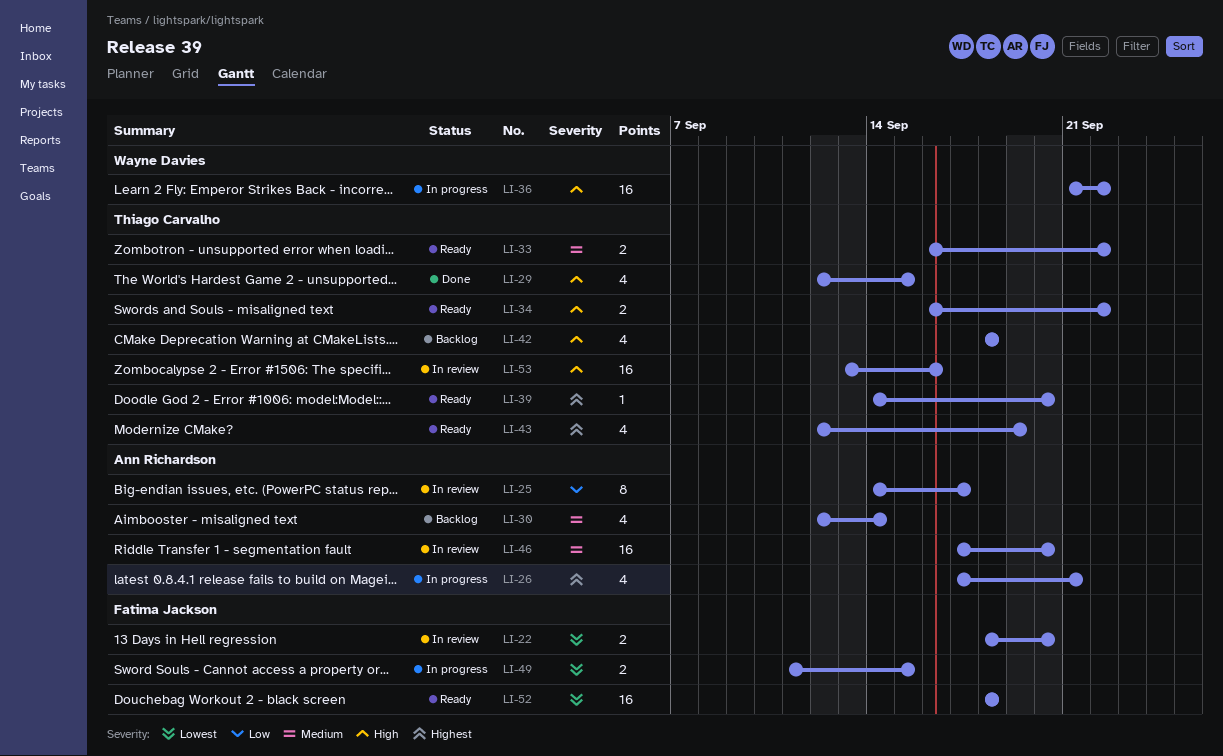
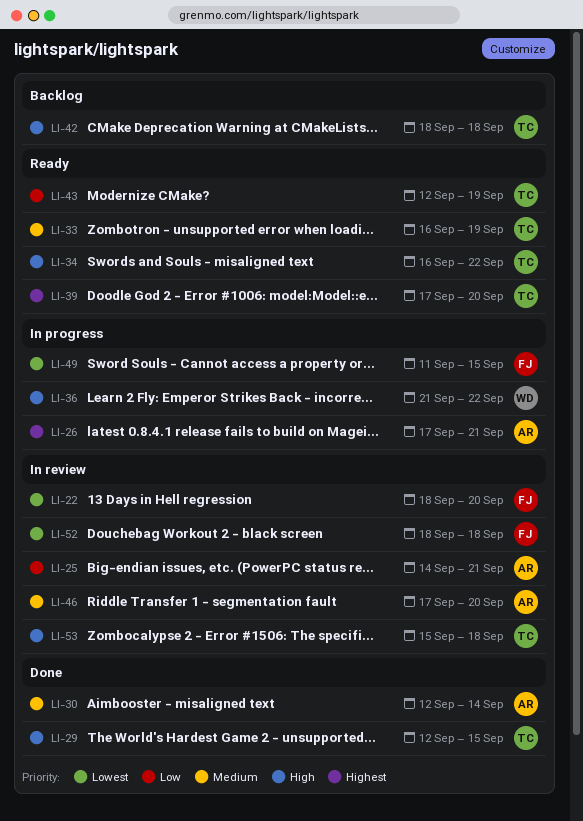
LI-25, due: Sep 17 -> Sep 21
LI-30, status: Backlog -> Done
LI-33, due: Sep 22 -> Sep 19
LI-39, start: Sep 14 -> Sep 17
LI-43, priority: Highest -> Low
LI-52, status: Ready -> In review
LI-53, start: Sep 13 -> Sep 15
LI-53, due: Sep 16 -> Sep 18

